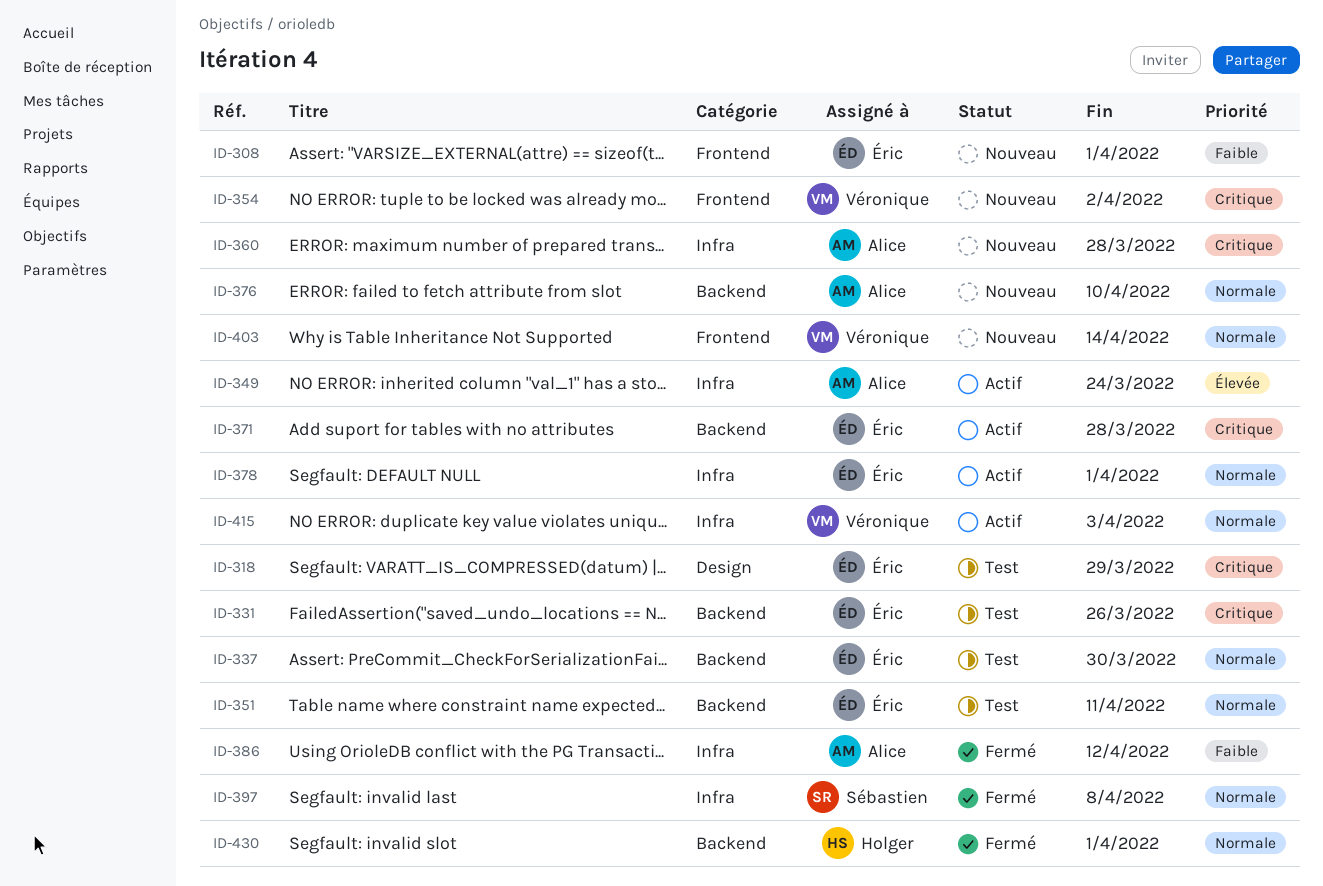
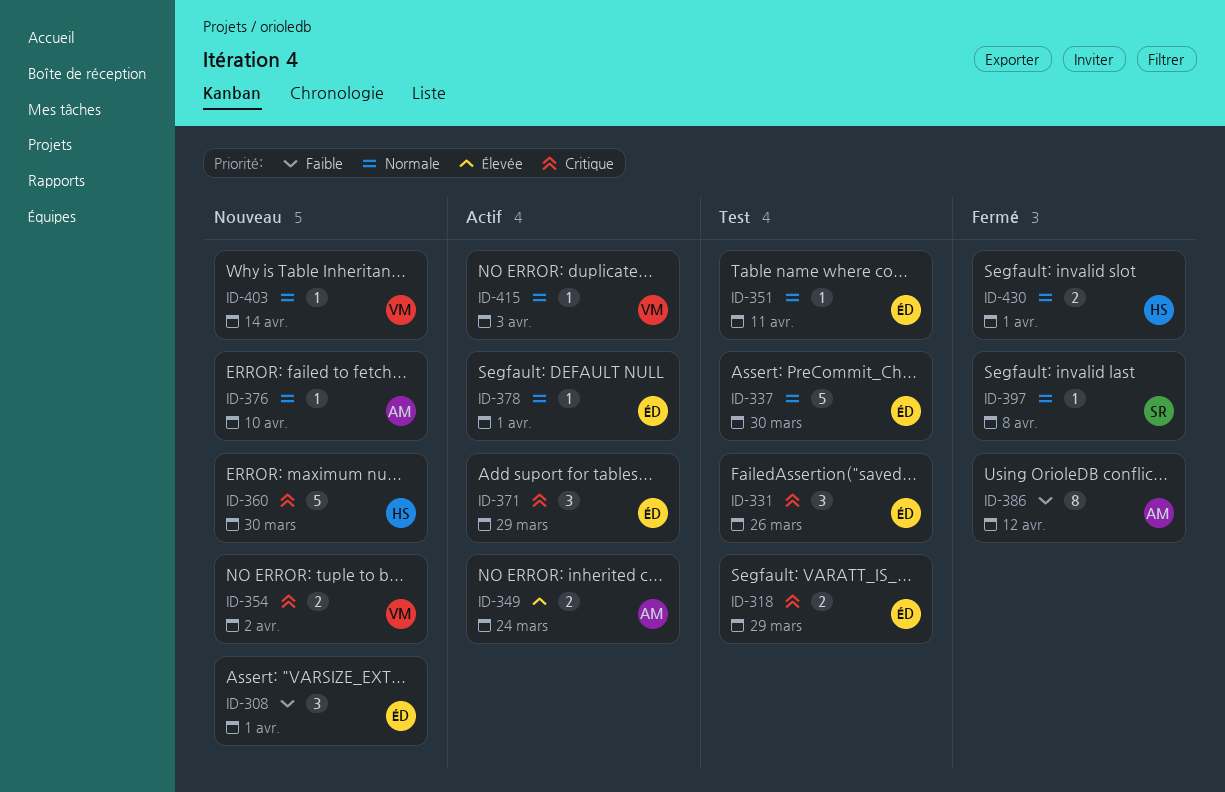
ID-360, owner: Alice -> Holger
ID-360, due: Mar 28 -> Mar 30
ID-371, due: Mar 28 -> Mar 29

